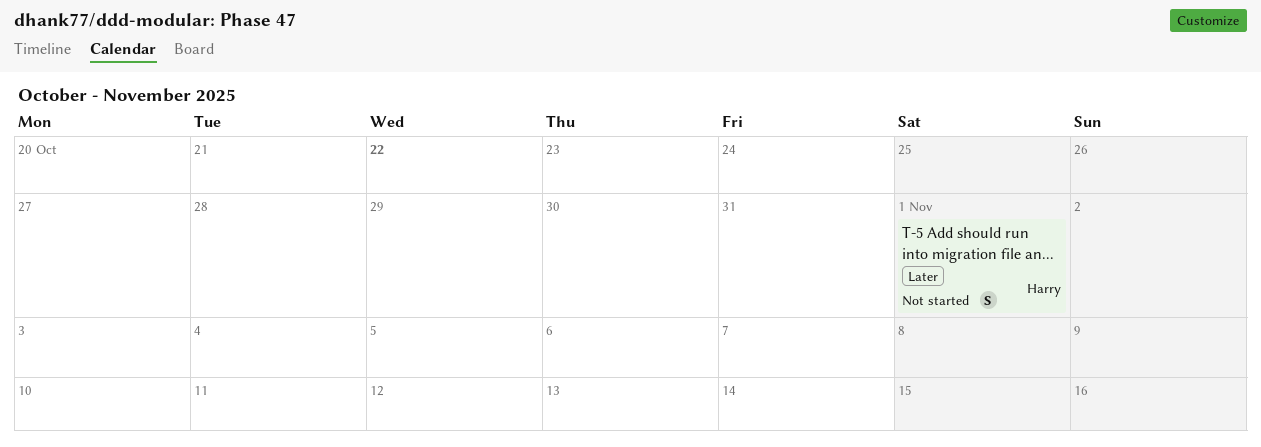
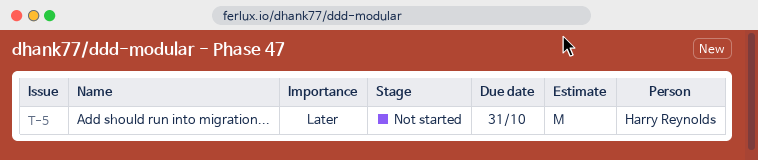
T-5, estimate: S -> M
T-5, due: Nov 1 -> Oct 31

